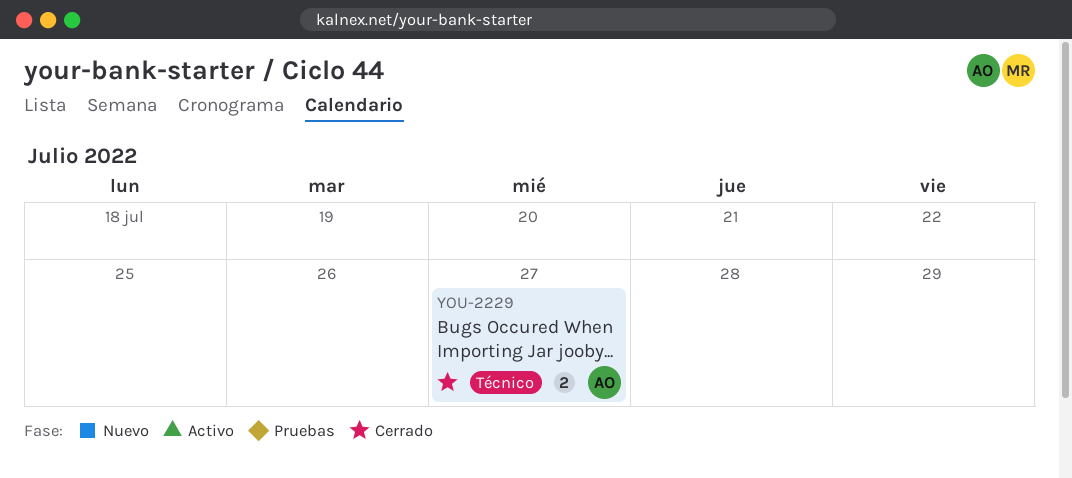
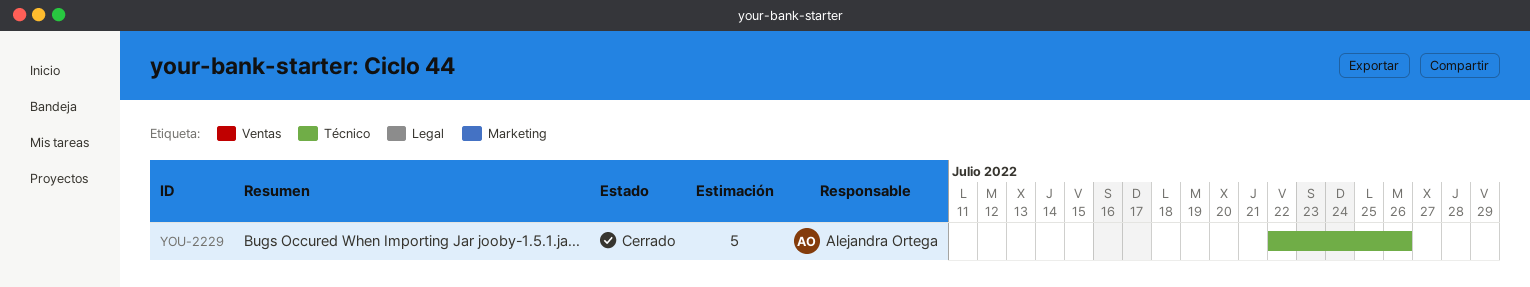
YOU-2229, estimate: 2 -> 5
YOU-2229, due: Jul 27 -> Jul 26

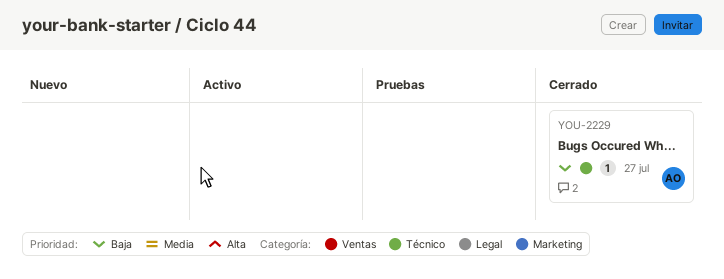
YOU-2229, estimate: 5 -> 1
YOU-2229, due: Jul 26 -> Jul 27

